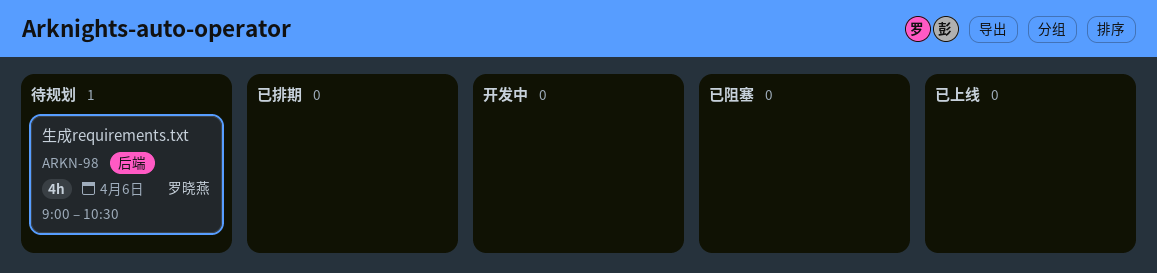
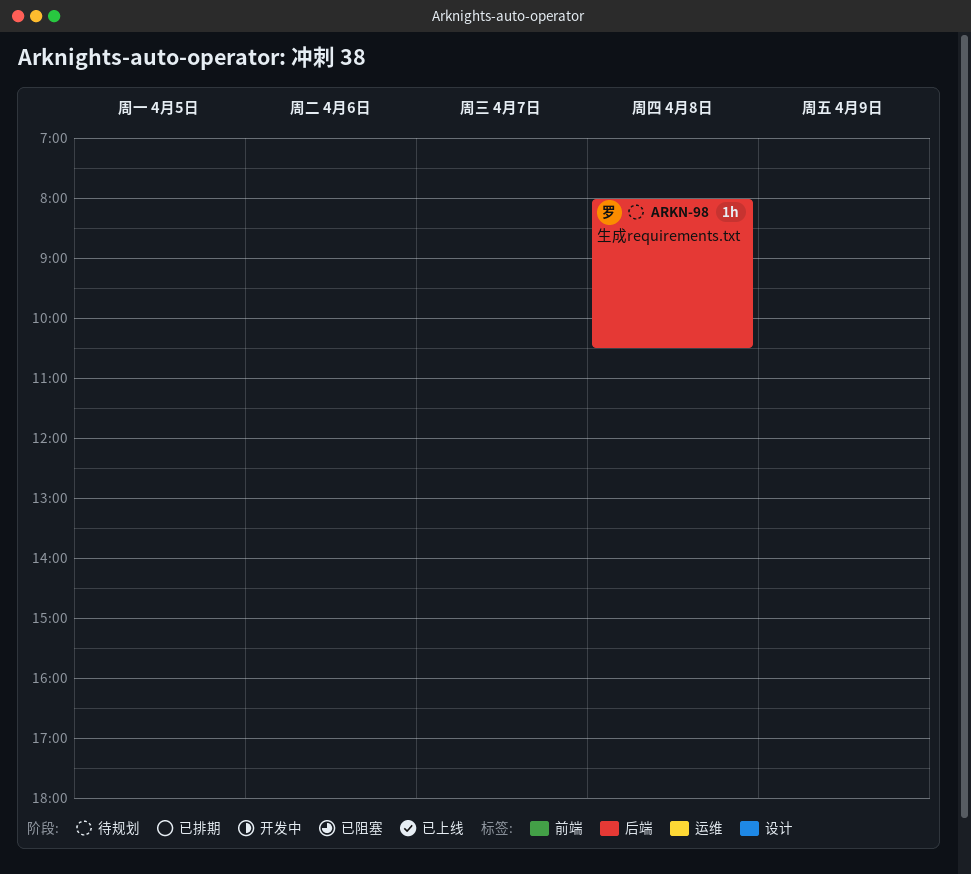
ARKN-98, estimate: 4h -> 1h
ARKN-98, day: Apr 6 -> Apr 8
ARKN-98, begins: 09:00 -> 08:00

